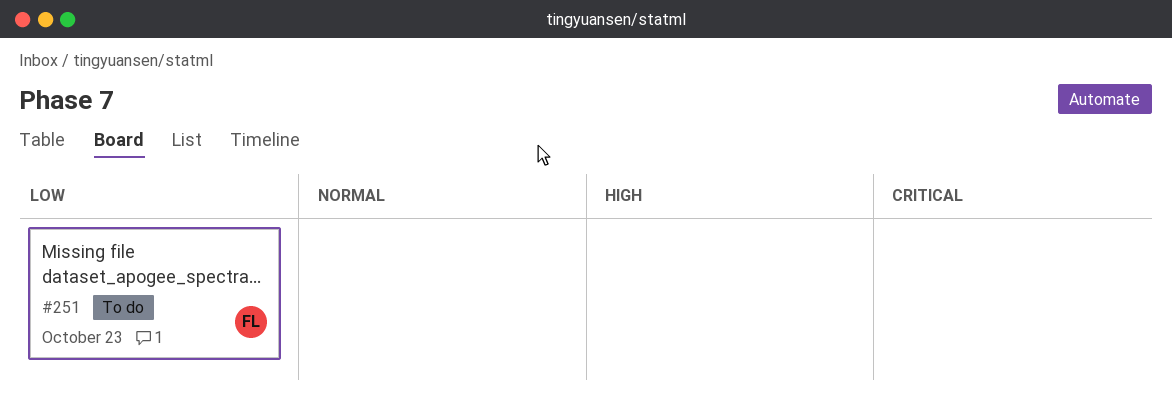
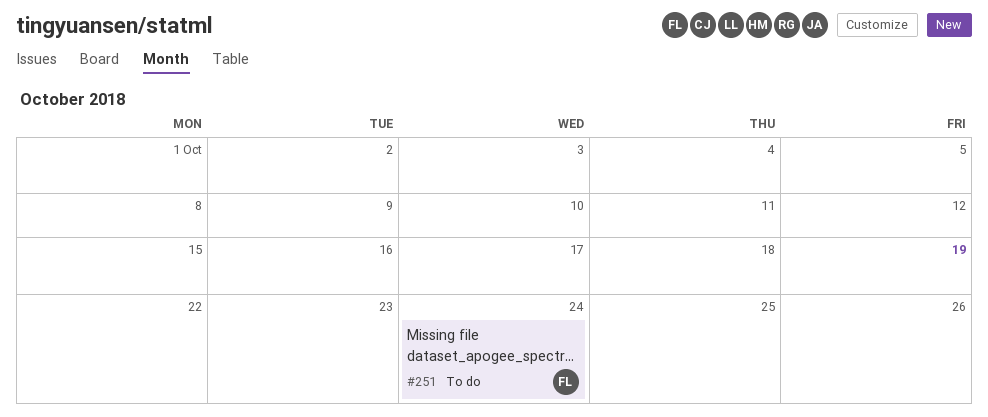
#251, due: Oct 23 -> Oct 24

